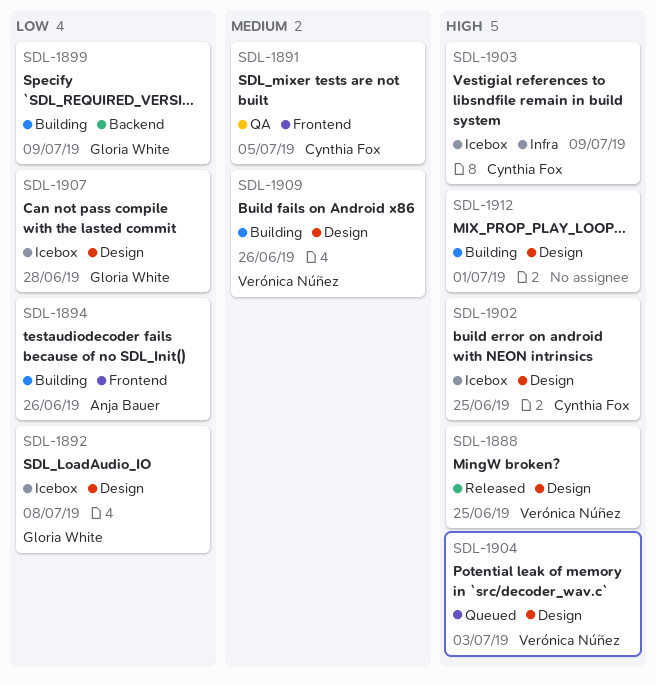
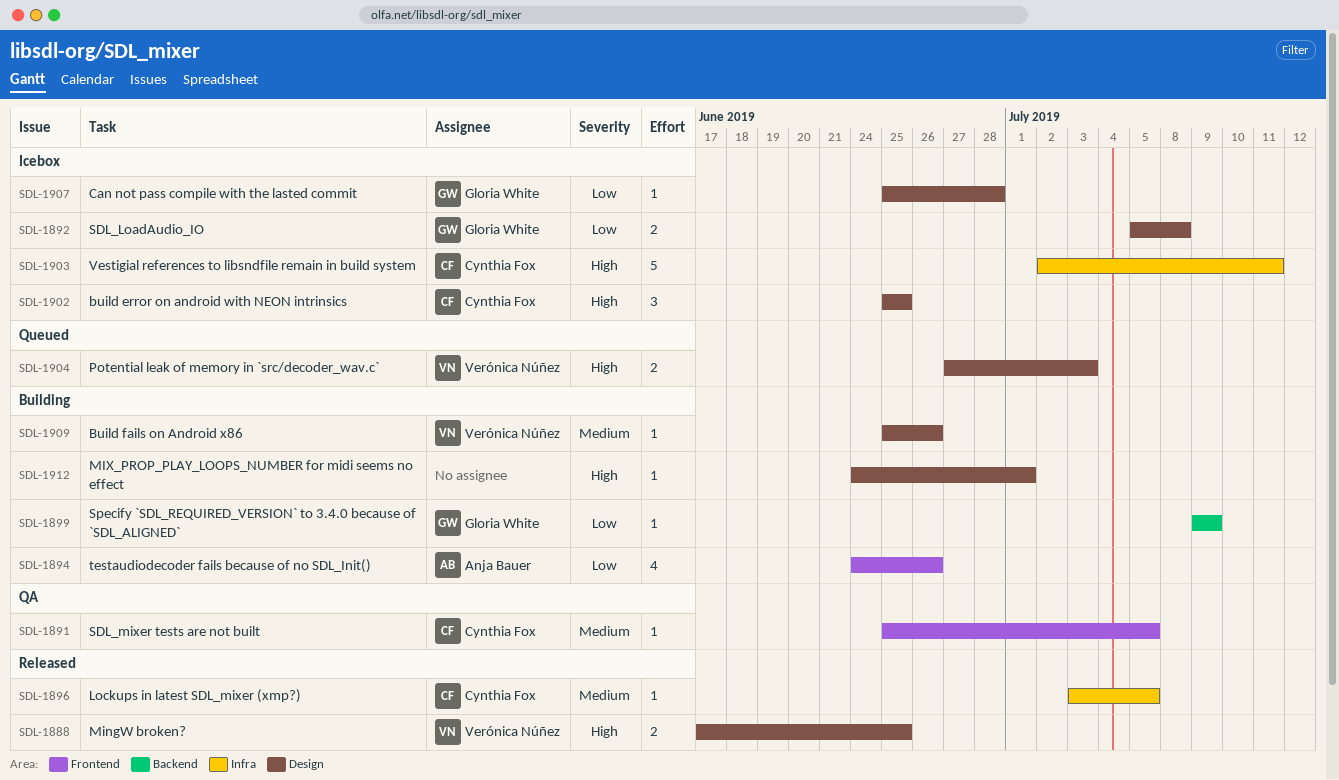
SDL-1896: none -> present
SDL-1903, due: Jul 9 -> Jul 11

